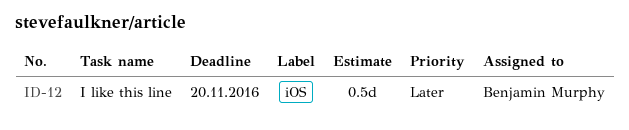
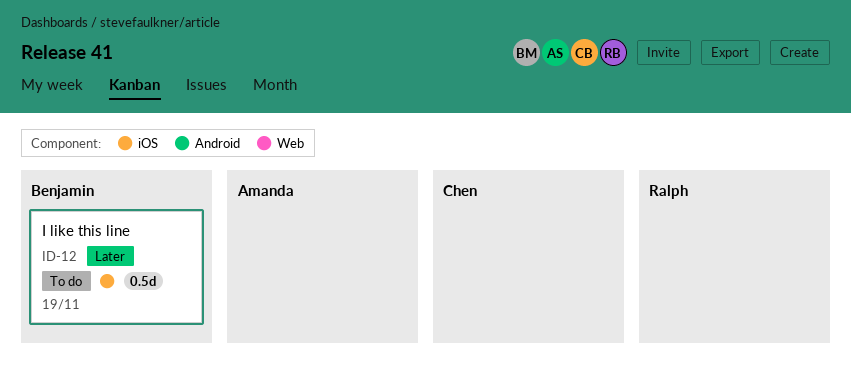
ID-12, due: Nov 20 -> Nov 19

